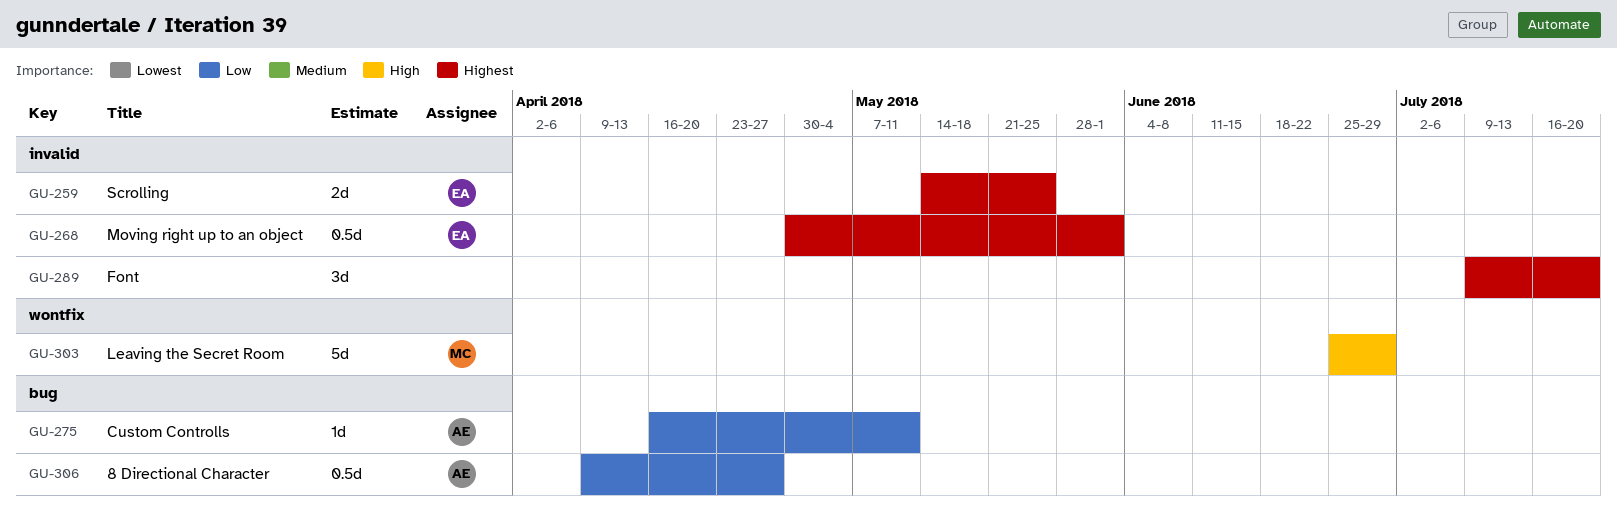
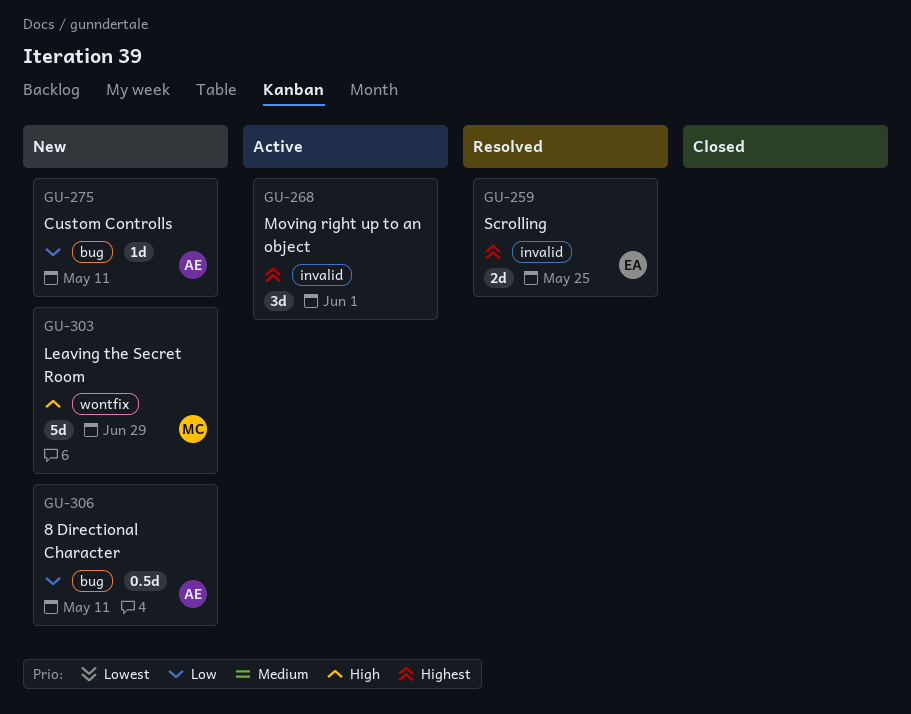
GU-268, owner: EA -> none
GU-268, estimate: 0.5d -> 3d
GU-289: present -> none
GU-306, due: Apr 27 -> May 11

